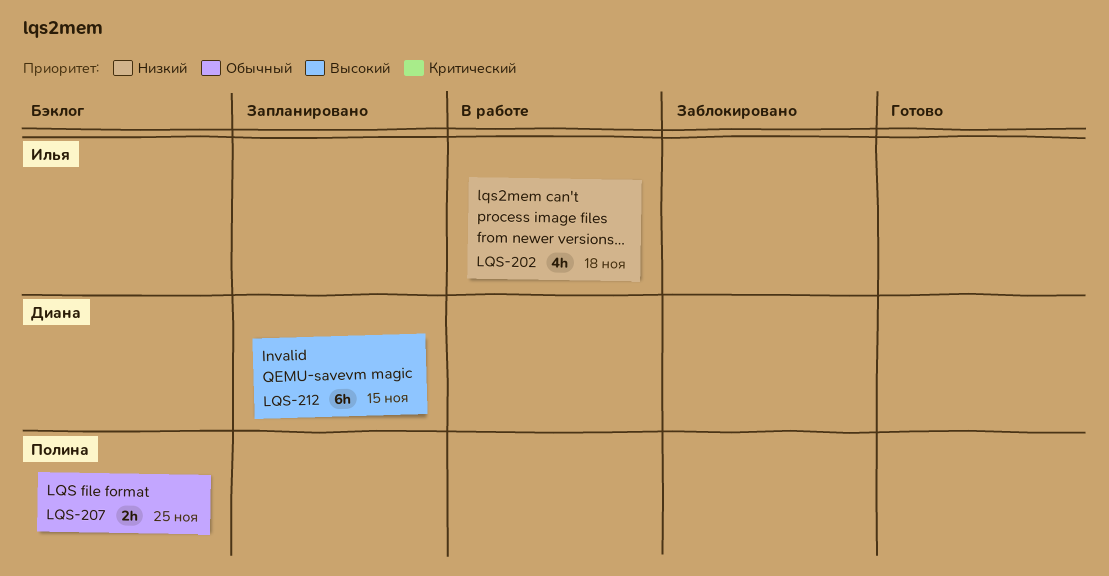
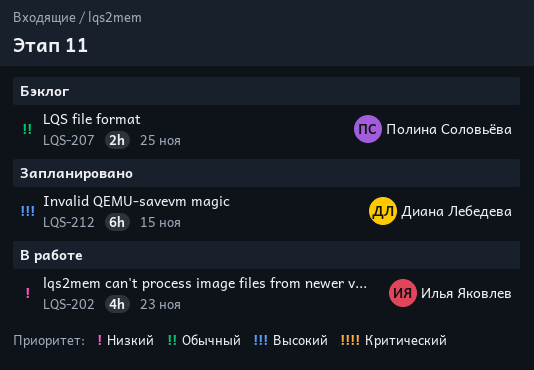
LQS-202, due: Nov 18 -> Nov 23

